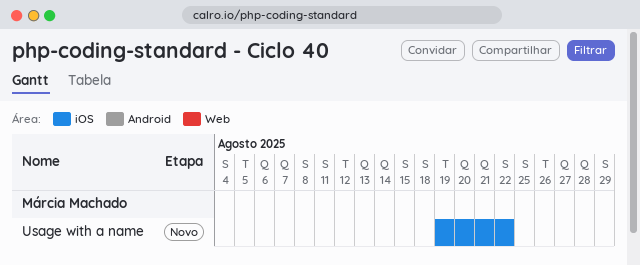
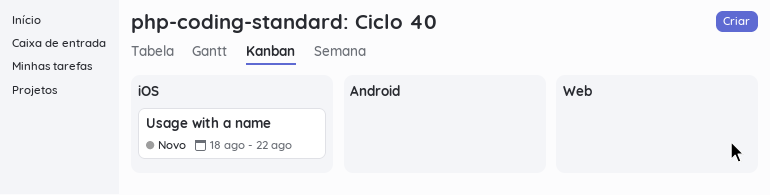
Usage with a name, start: Aug 19 -> Aug 18

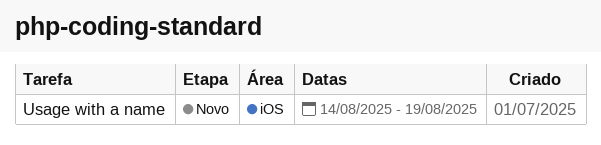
Usage with a name, start: Aug 18 -> Aug 14
Usage with a name, due: Aug 22 -> Aug 19

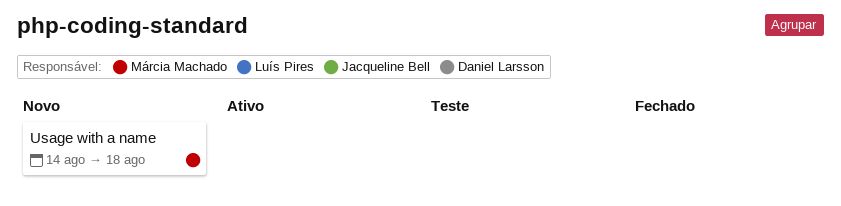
Usage with a name, due: Aug 19 -> Aug 18

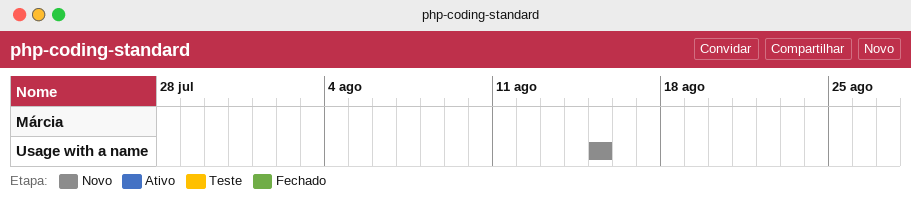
Usage with a name, start: Aug 14 -> Aug 15
Usage with a name, due: Aug 18 -> Aug 15

